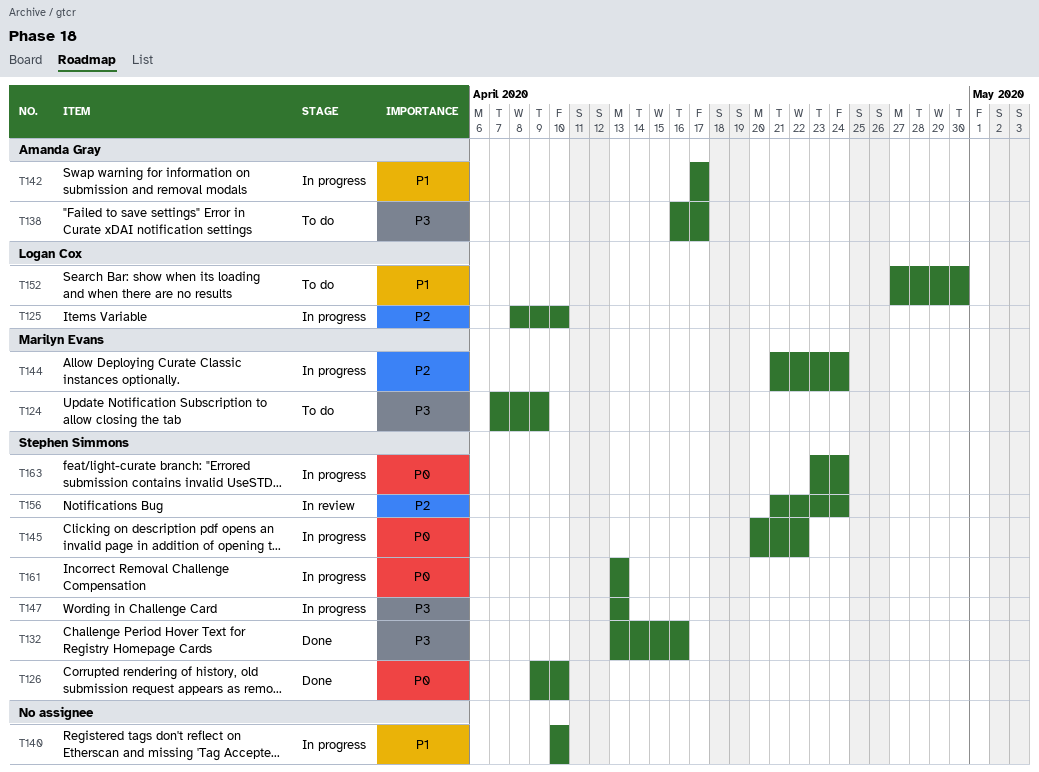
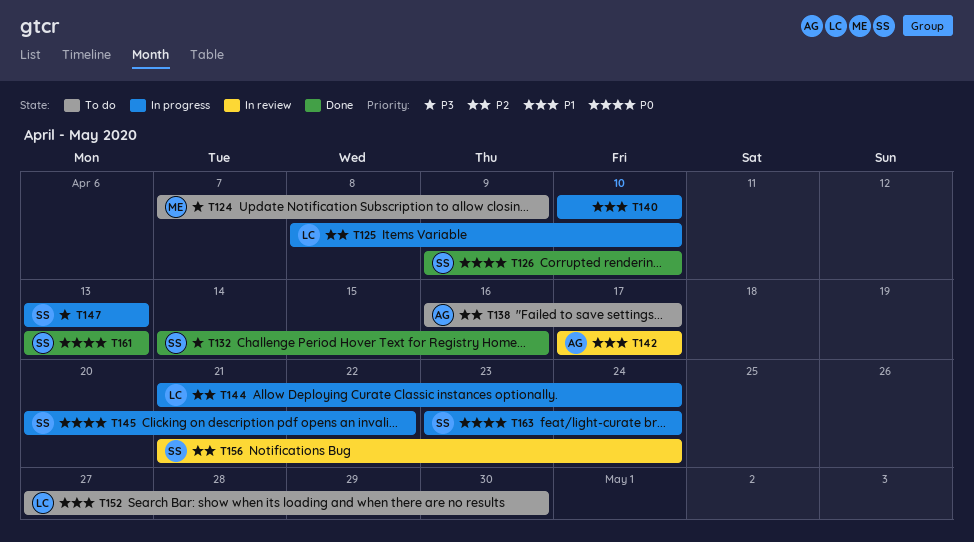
T132, start: Apr 13 -> Apr 14
T138, priority: P3 -> P2
T142, status: In progress -> In review
T144, owner: Marilyn Evans -> Logan Cox
T161, status: In progress -> Done

